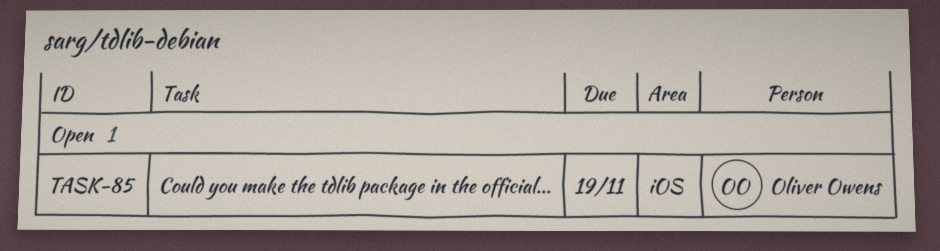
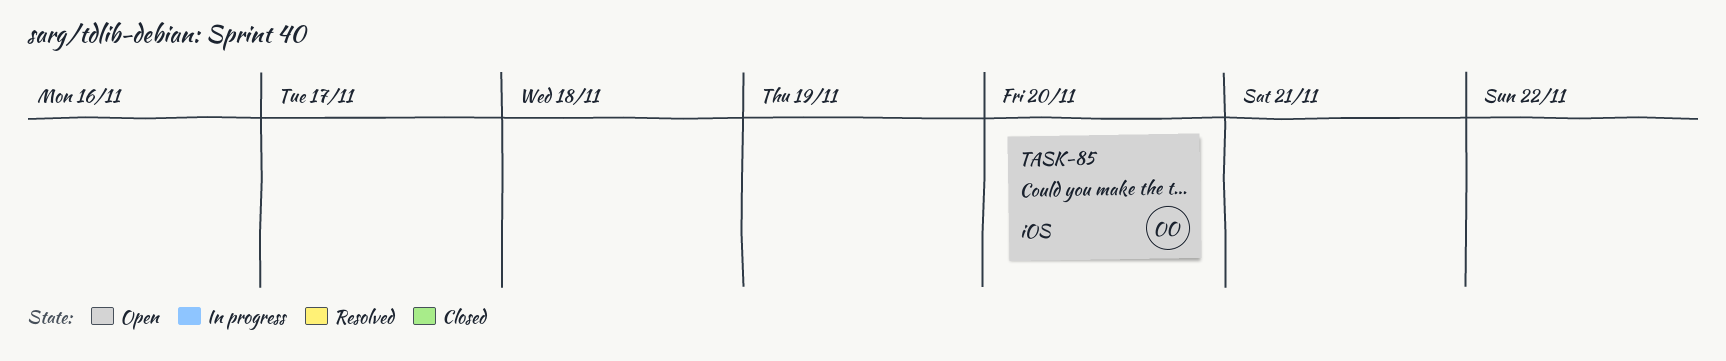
TASK-85, due: Nov 19 -> Nov 20

